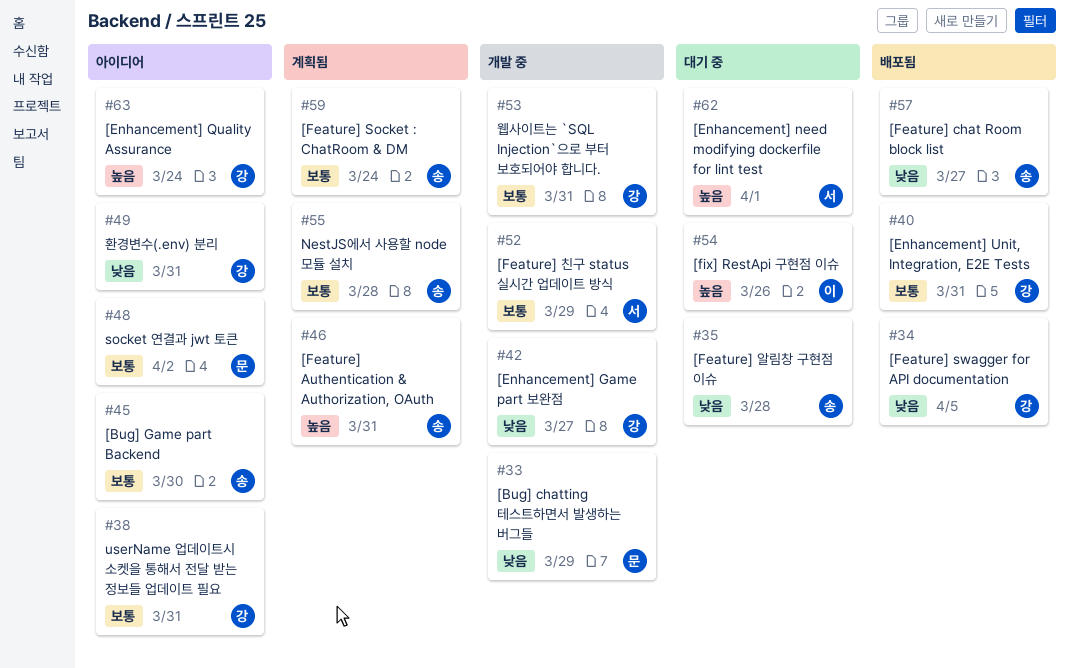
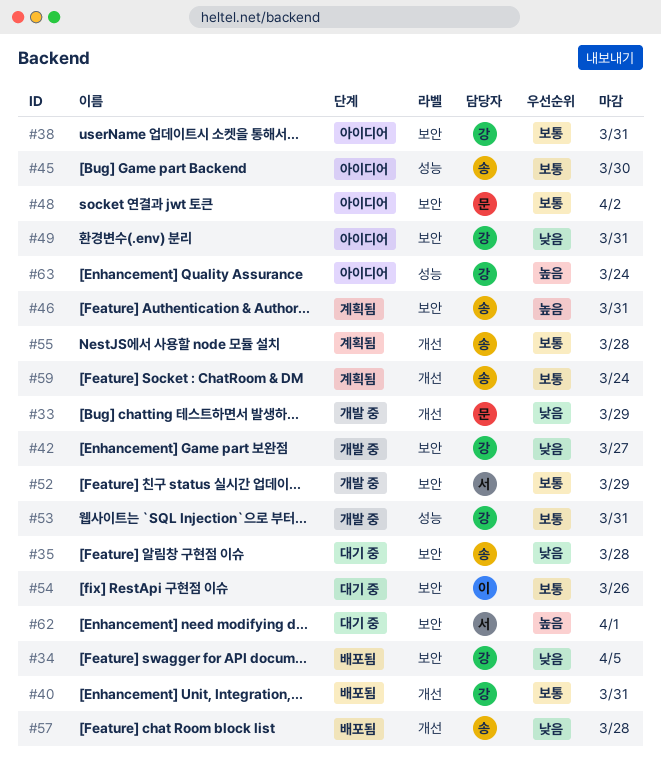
#54, priority: 높음 -> 보통
#57, due: Mar 27 -> Mar 28

